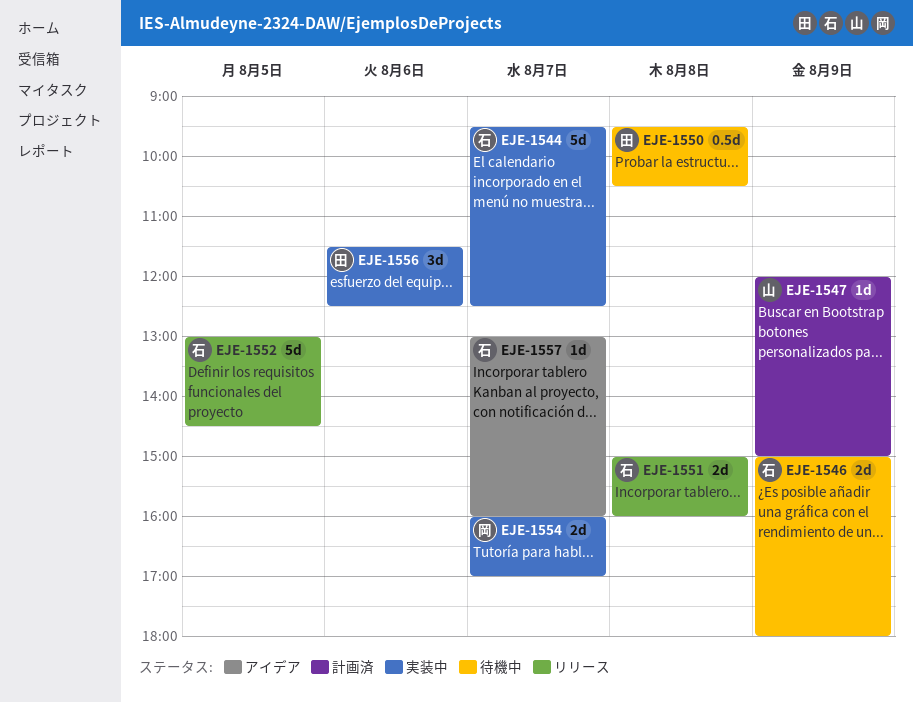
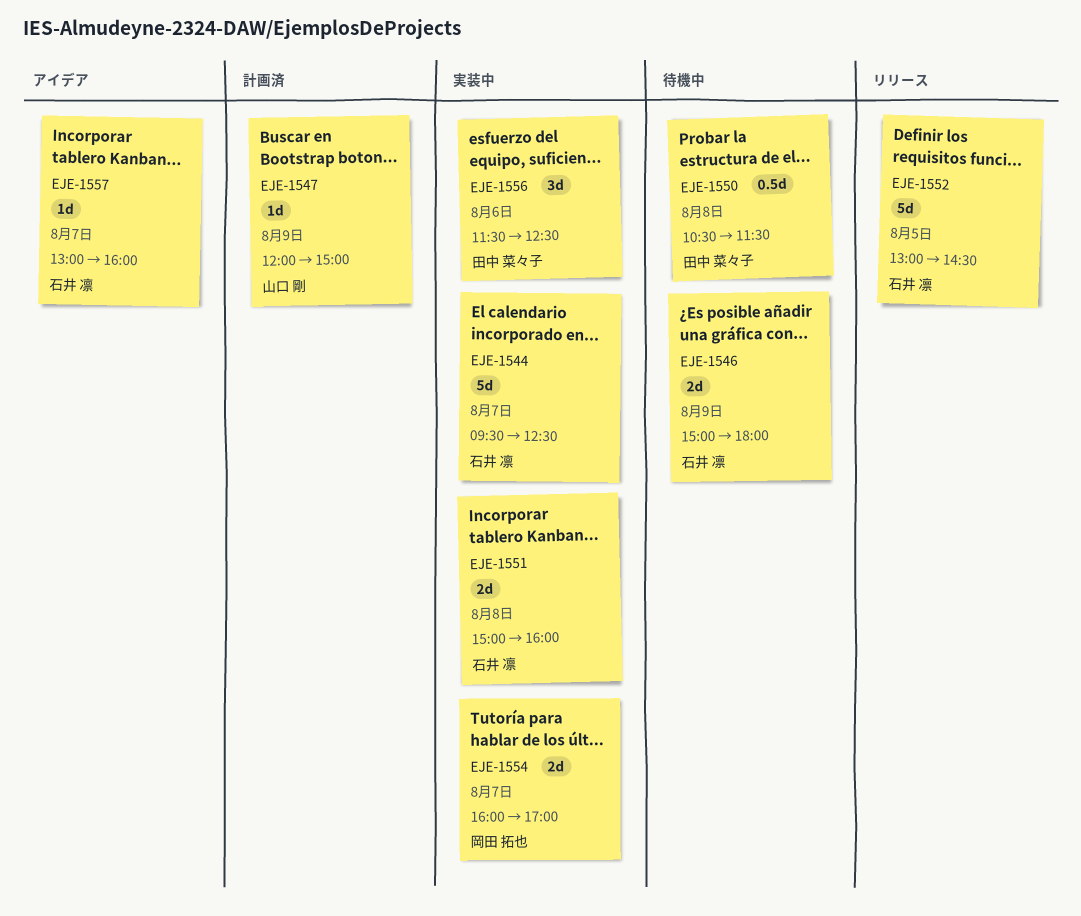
EJE-1550, begins: 09:30 -> 10:30
EJE-1550, ends: 10:30 -> 11:30
EJE-1551, status: リリース -> 実装中

